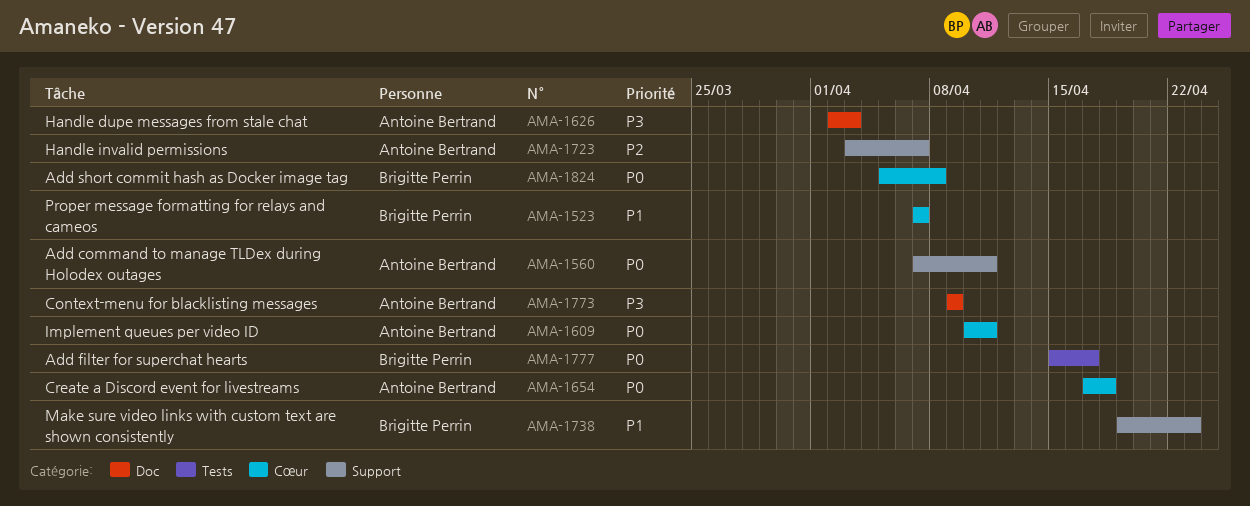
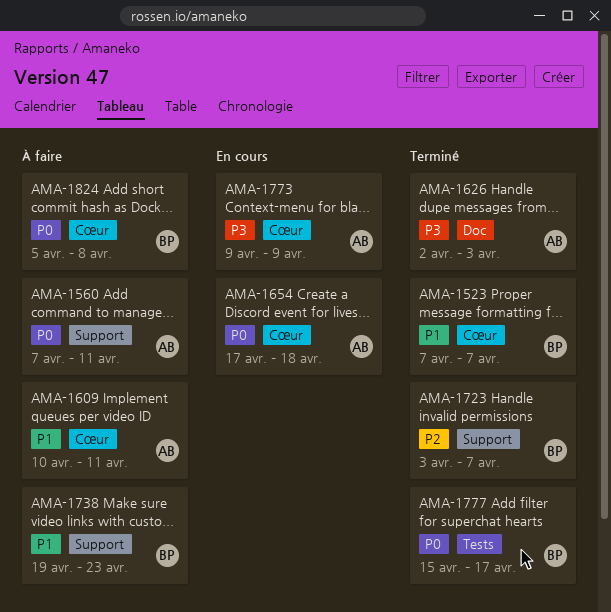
AMA-1609, priority: P0 -> P1
AMA-1723, owner: Antoine Bertrand -> Brigitte Perrin
AMA-1773, label: Doc -> Cœur

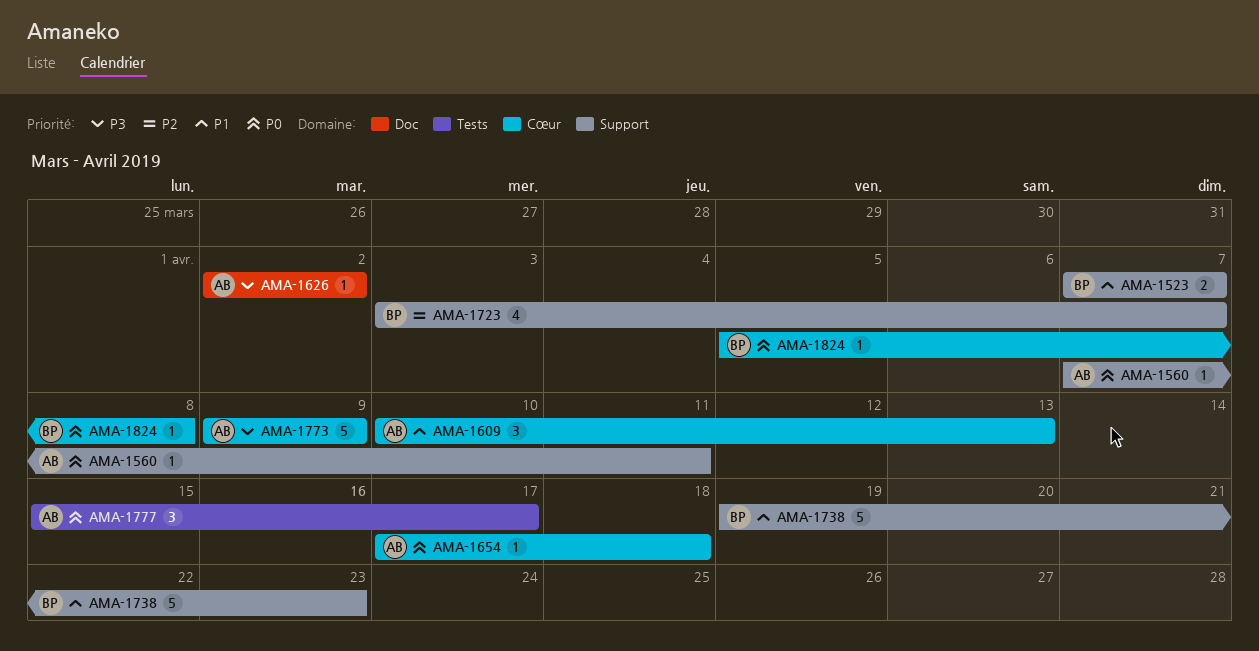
AMA-1523, label: Cœur -> Support
AMA-1609, due: Apr 11 -> Apr 13
AMA-1626, due: Apr 3 -> Apr 2
AMA-1777, owner: BP -> AB

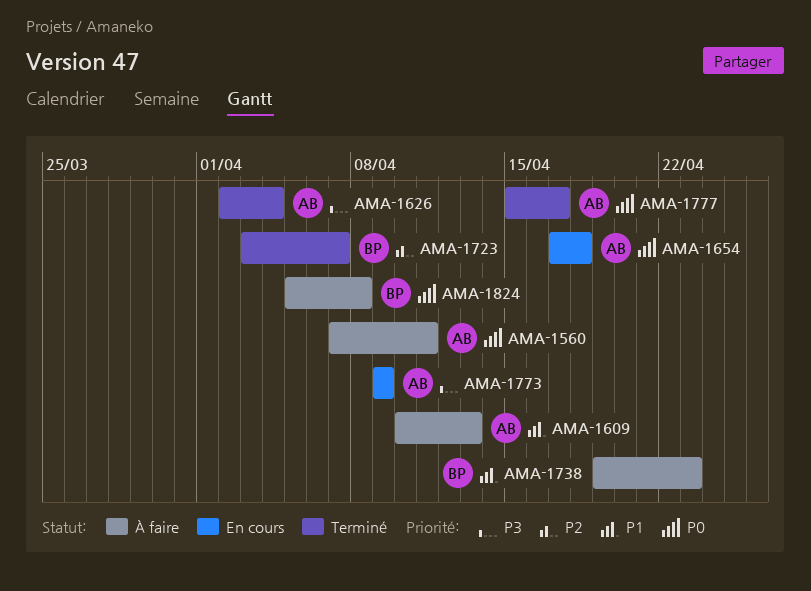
AMA-1523: present -> none
AMA-1626, due: Apr 2 -> Apr 4

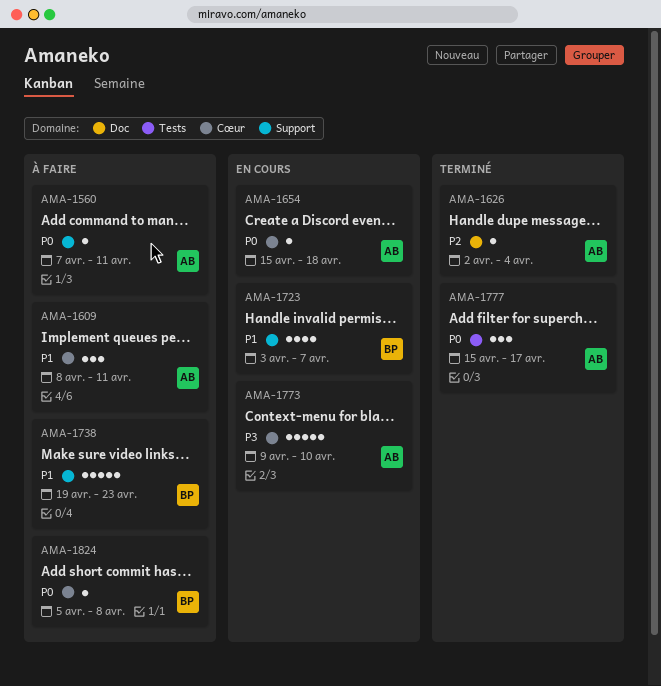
AMA-1609, start: Apr 10 -> Apr 8
AMA-1609, due: Apr 13 -> Apr 11
AMA-1626, priority: P3 -> P2
AMA-1654, start: Apr 17 -> Apr 15
AMA-1723, status: Terminé -> En cours
AMA-1723, priority: P2 -> P1
AMA-1773, due: Apr 9 -> Apr 10

